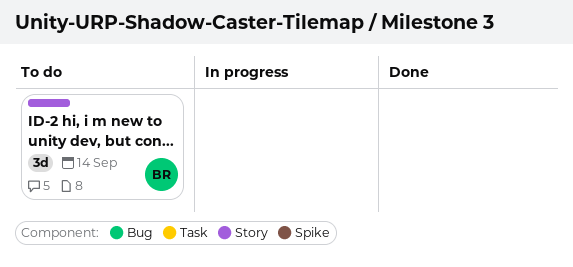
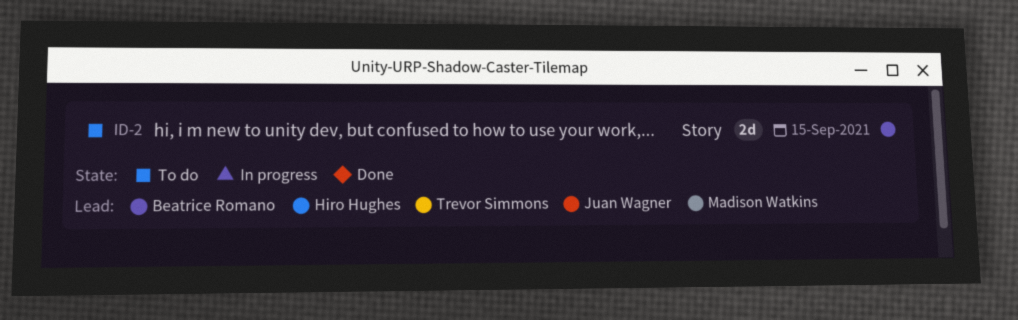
ID-2, estimate: 3d -> 2d
ID-2, due: Sep 14 -> Sep 15

